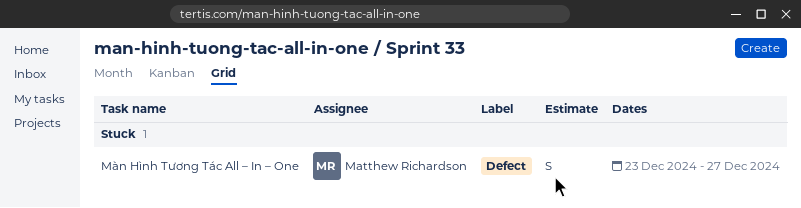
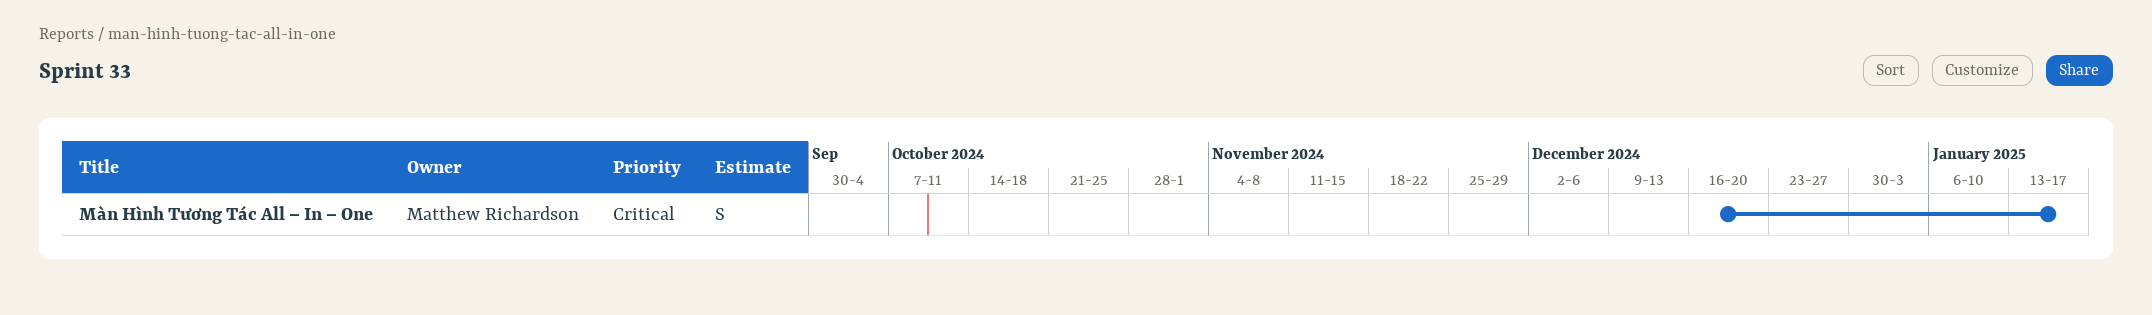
Màn Hình Tương Tác All – In – One, start: Dec 23 -> Dec 16
Màn Hình Tương Tác All – In – One, due: Dec 27 -> Jan 17

